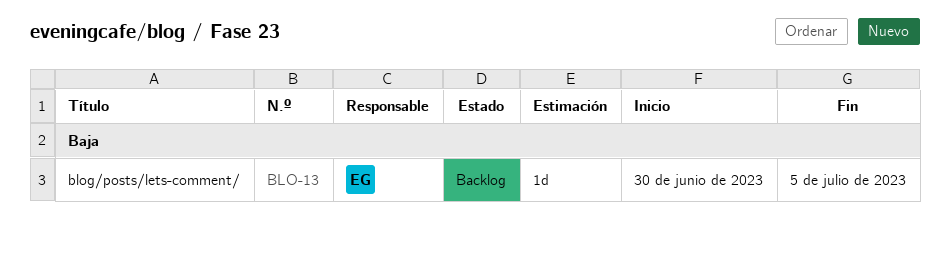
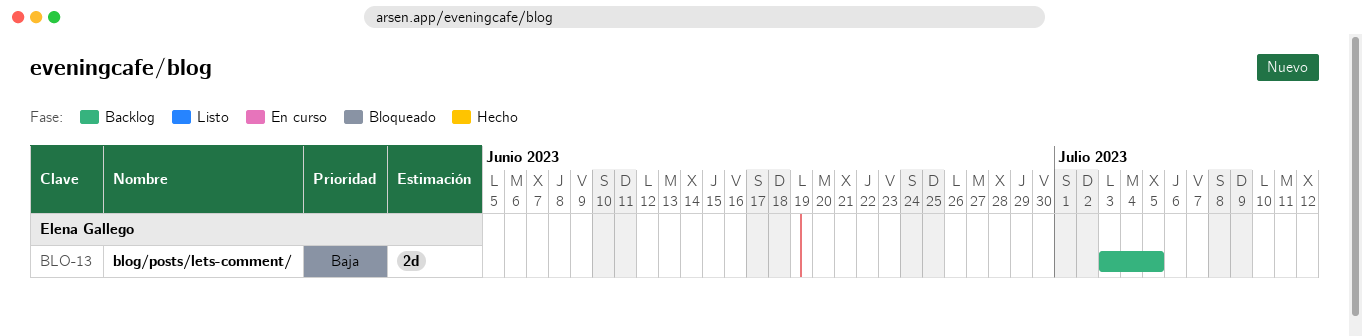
BLO-13, estimate: 1d -> 2d
BLO-13, start: Jun 30 -> Jul 3

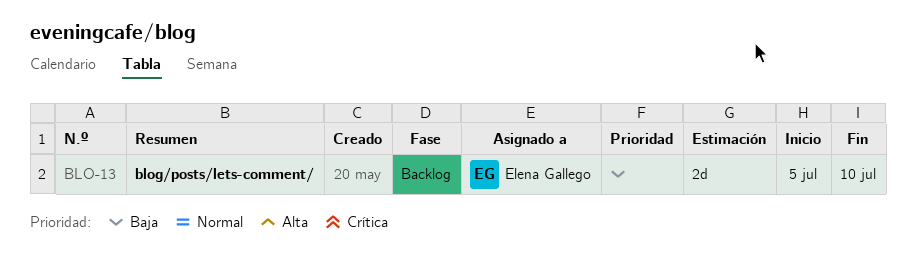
BLO-13, start: Jul 3 -> Jul 5
BLO-13, due: Jul 5 -> Jul 10

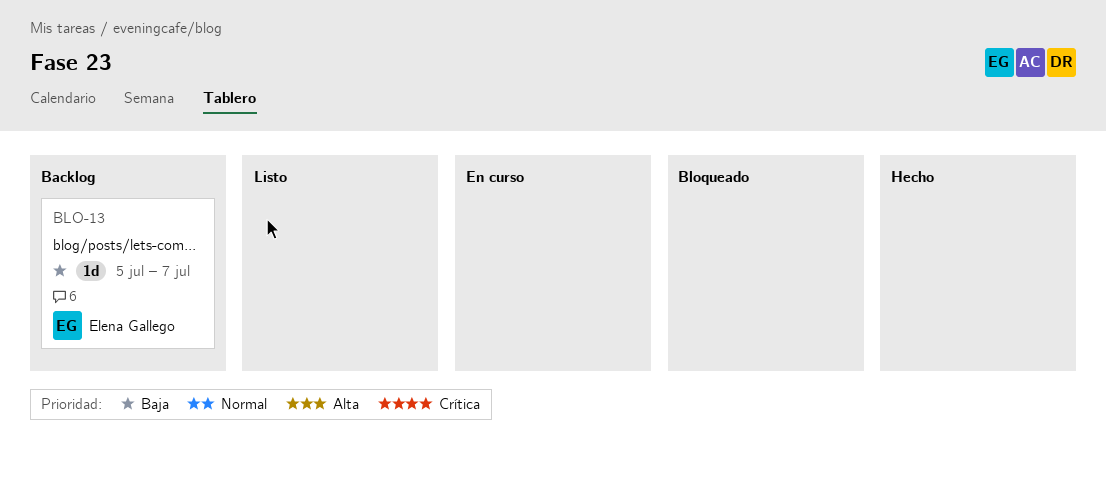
BLO-13, estimate: 2d -> 1d
BLO-13, due: Jul 10 -> Jul 7

